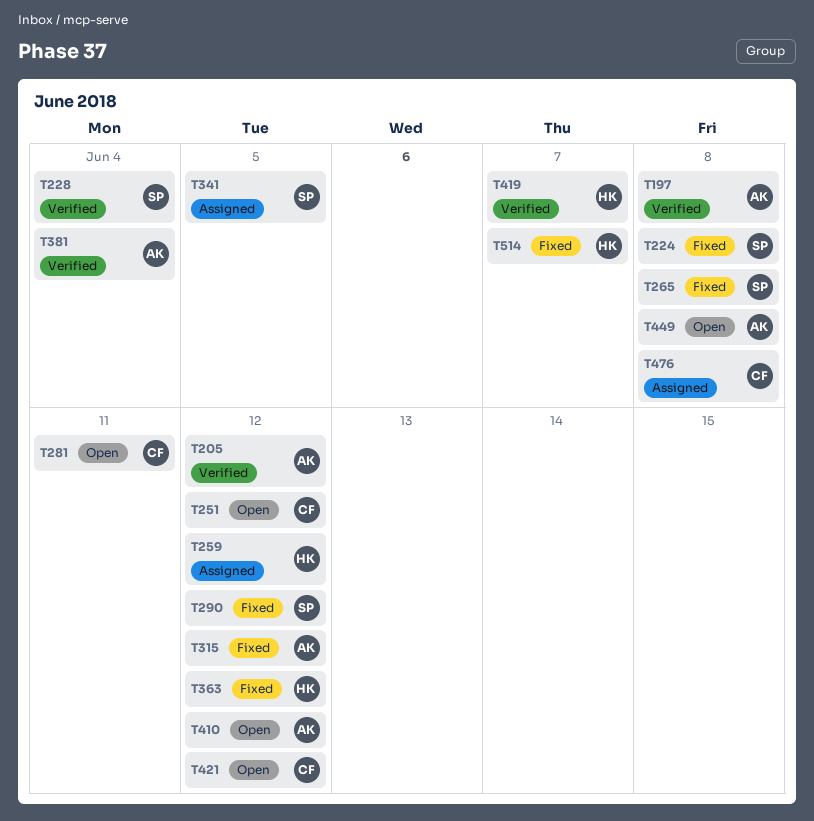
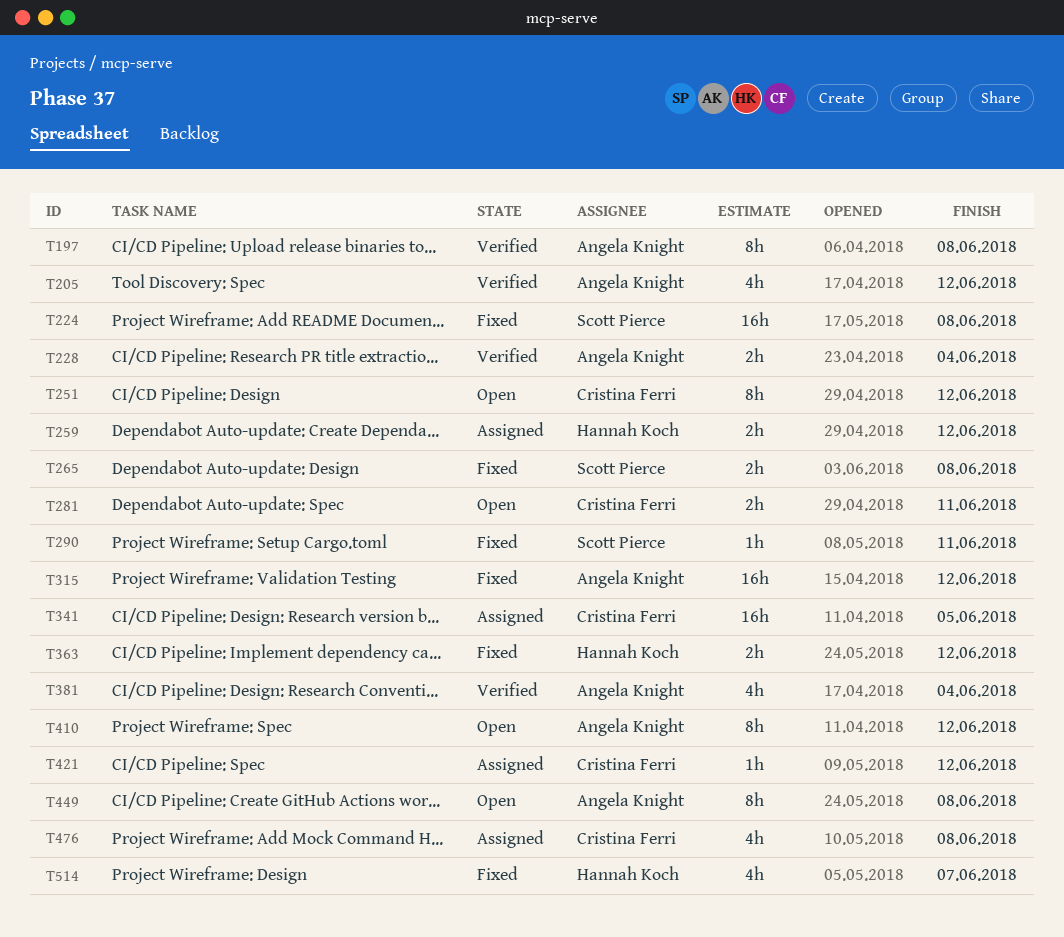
T228, owner: Scott Pierce -> Angela Knight
T290, due: Jun 12 -> Jun 11
T341, owner: Scott Pierce -> Cristina Ferri
T419: present -> none
T421, status: Open -> Assigned

